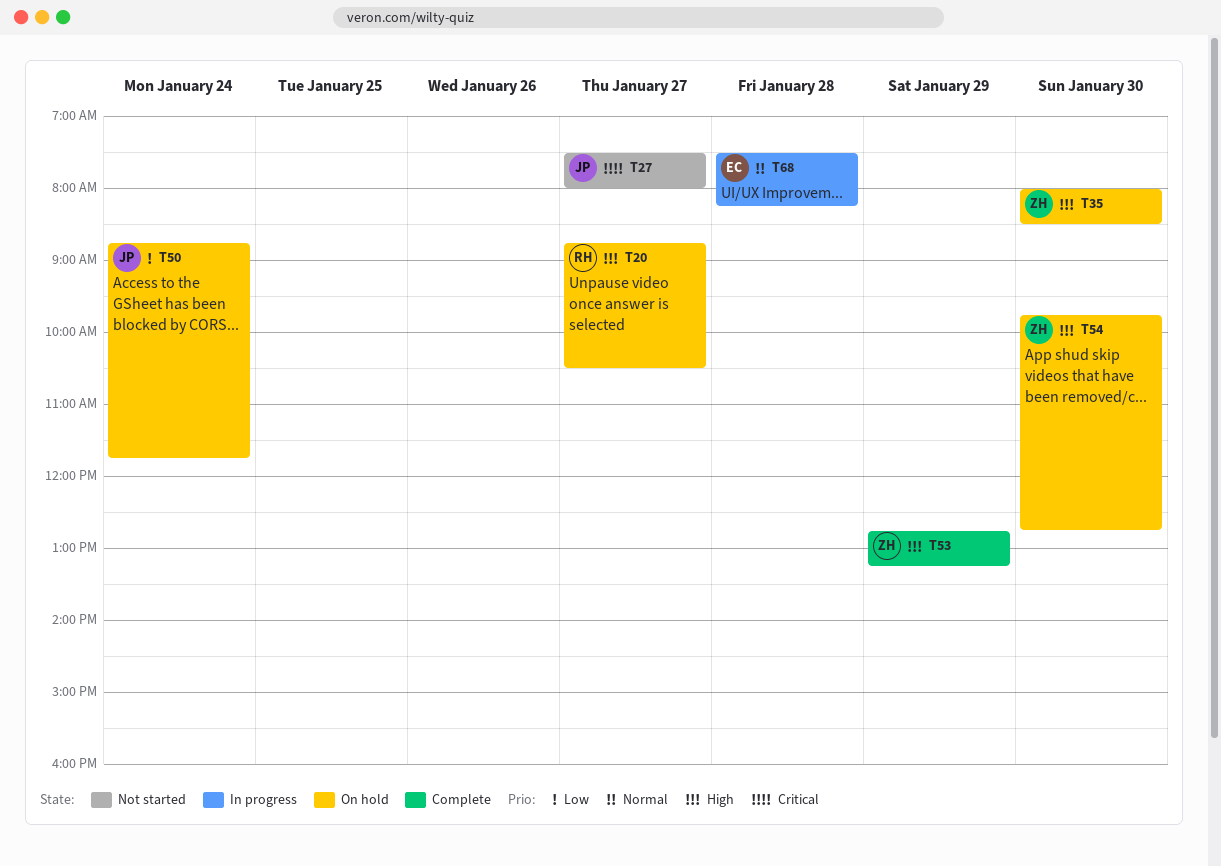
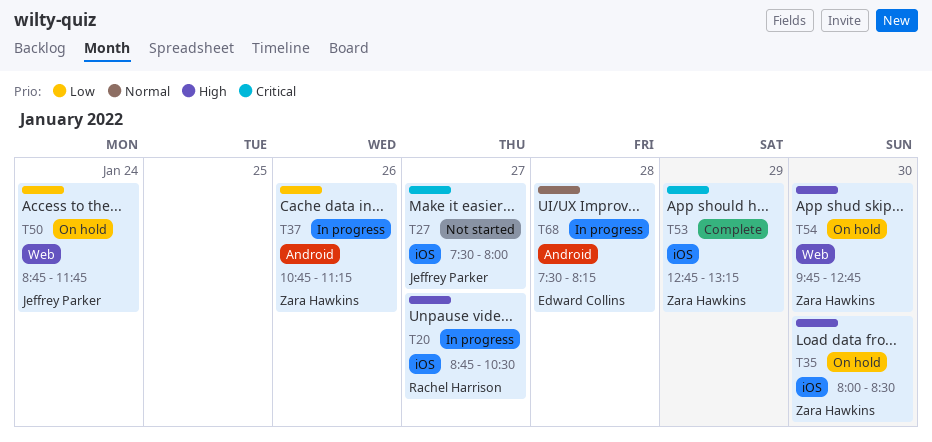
T20, status: On hold -> In progress
T37: none -> present
T53, priority: High -> Critical

